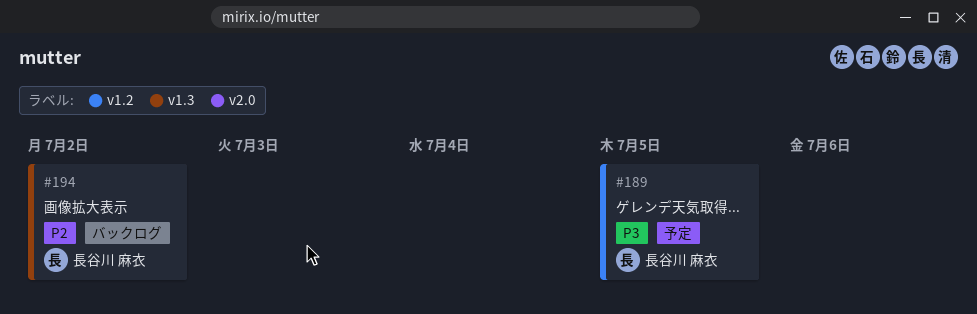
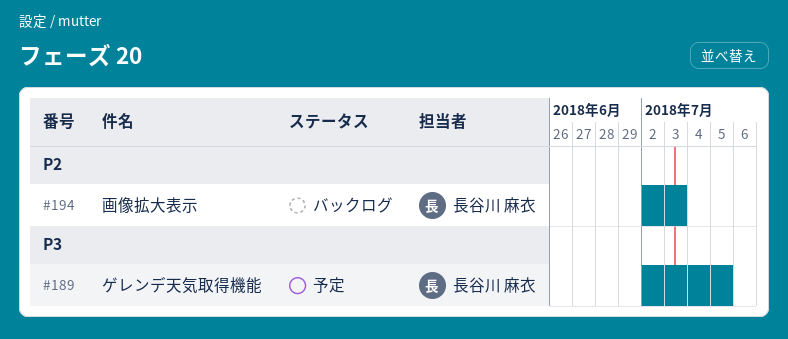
#194, due: Jul 2 -> Jul 3

